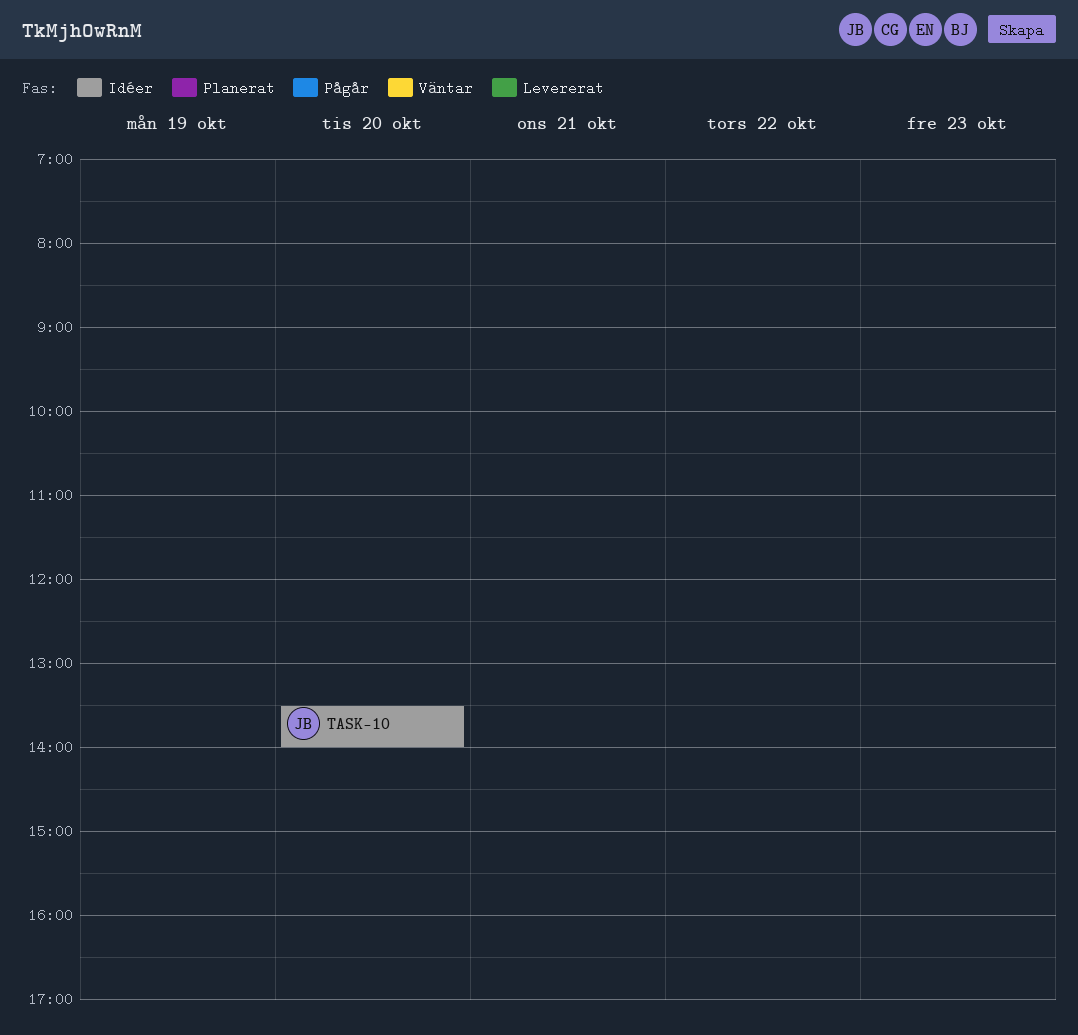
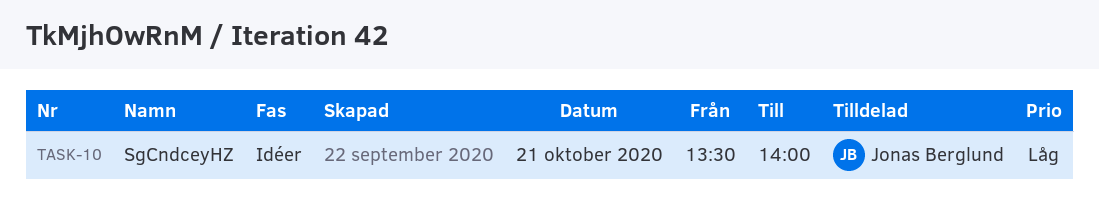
TASK-10, day: Oct 20 -> Oct 21

